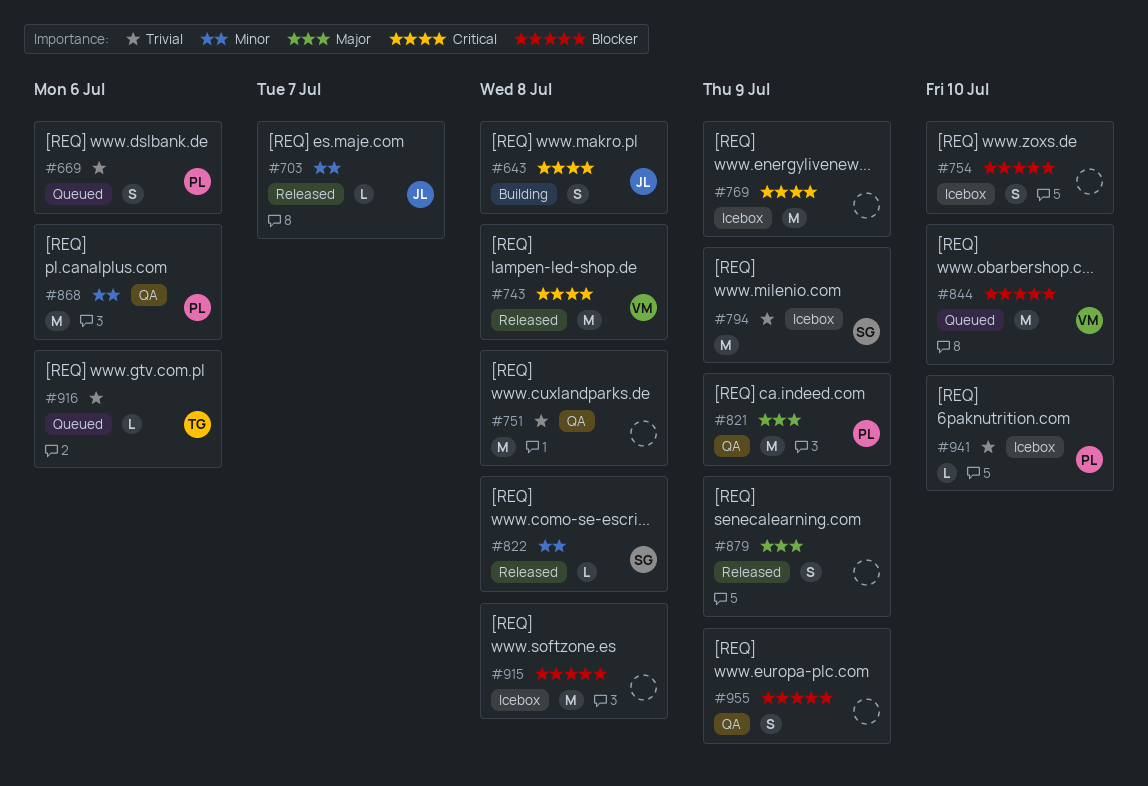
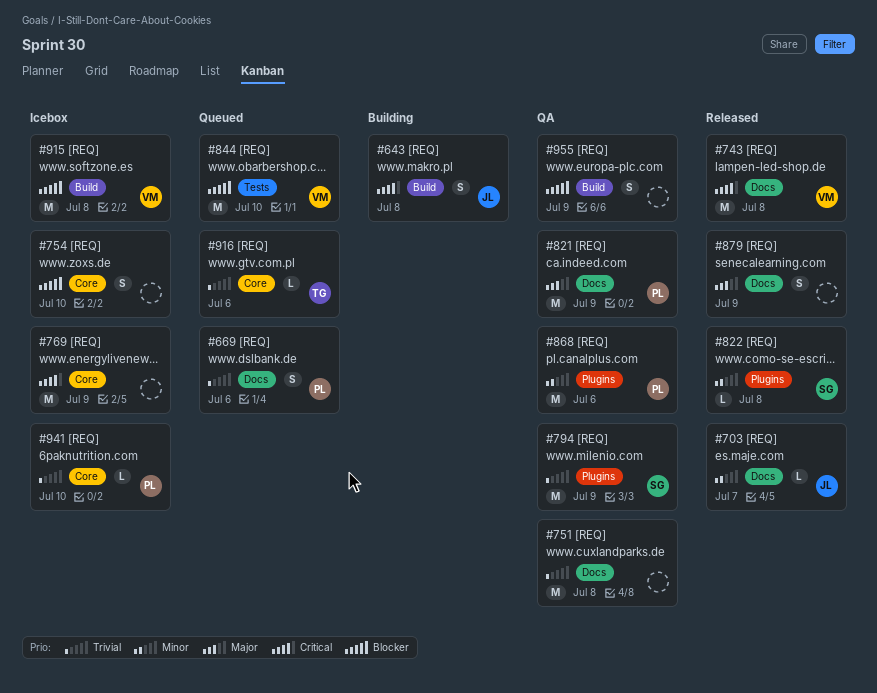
#794, status: Icebox -> QA
#915, owner: none -> VM

